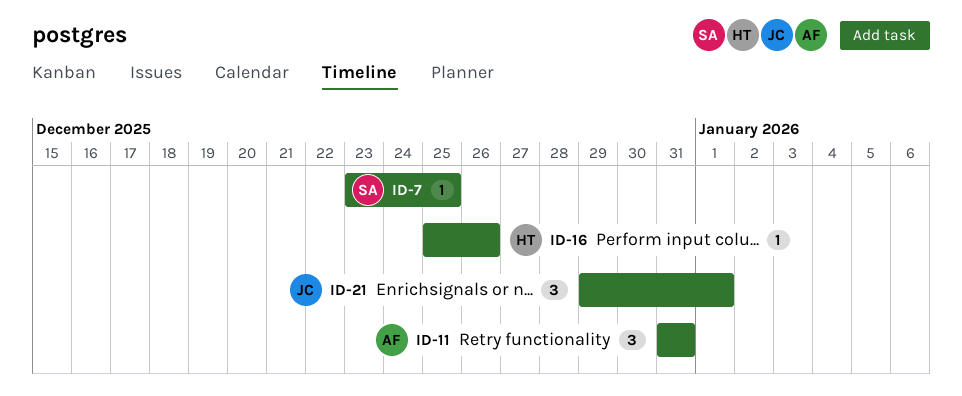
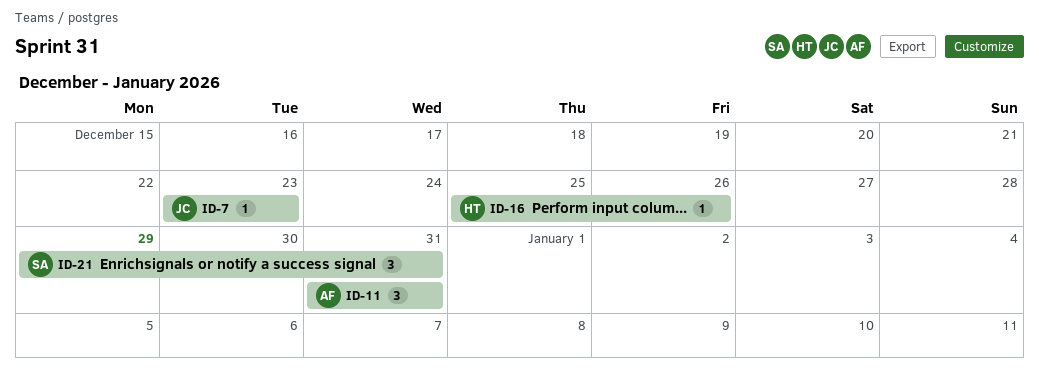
ID-7, owner: SA -> JC
ID-7, due: Dec 25 -> Dec 23
ID-21, owner: JC -> SA
ID-21, due: Jan 1 -> Dec 31

